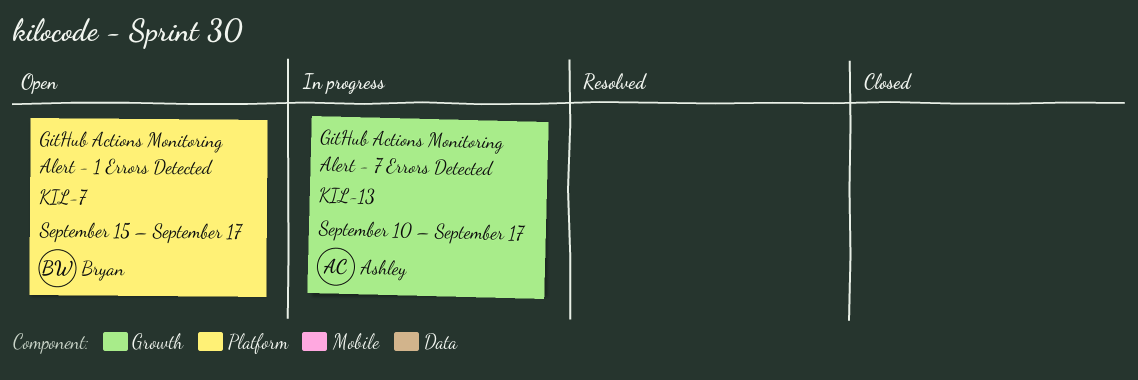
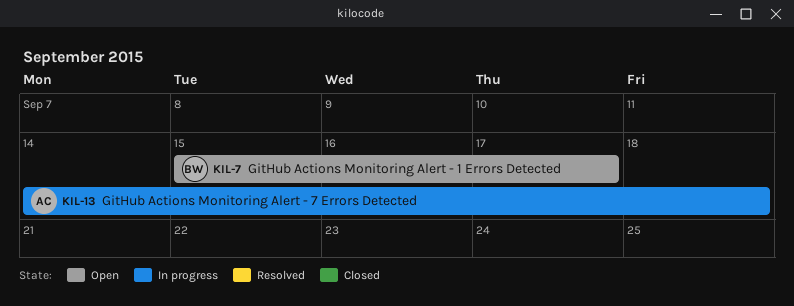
KIL-13, start: Sep 10 -> Sep 14
KIL-13, due: Sep 17 -> Sep 18

